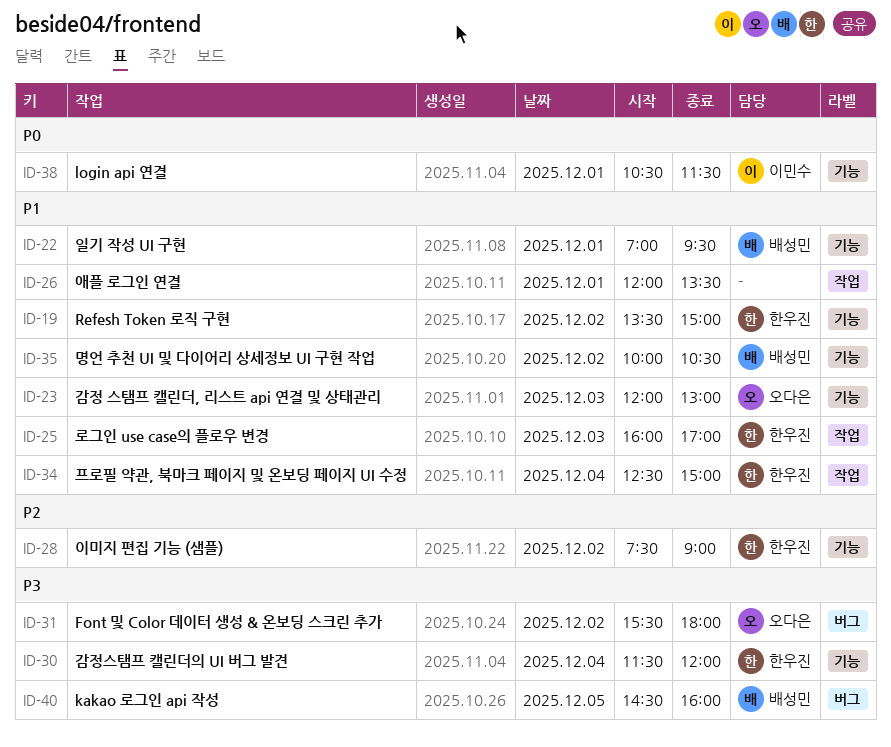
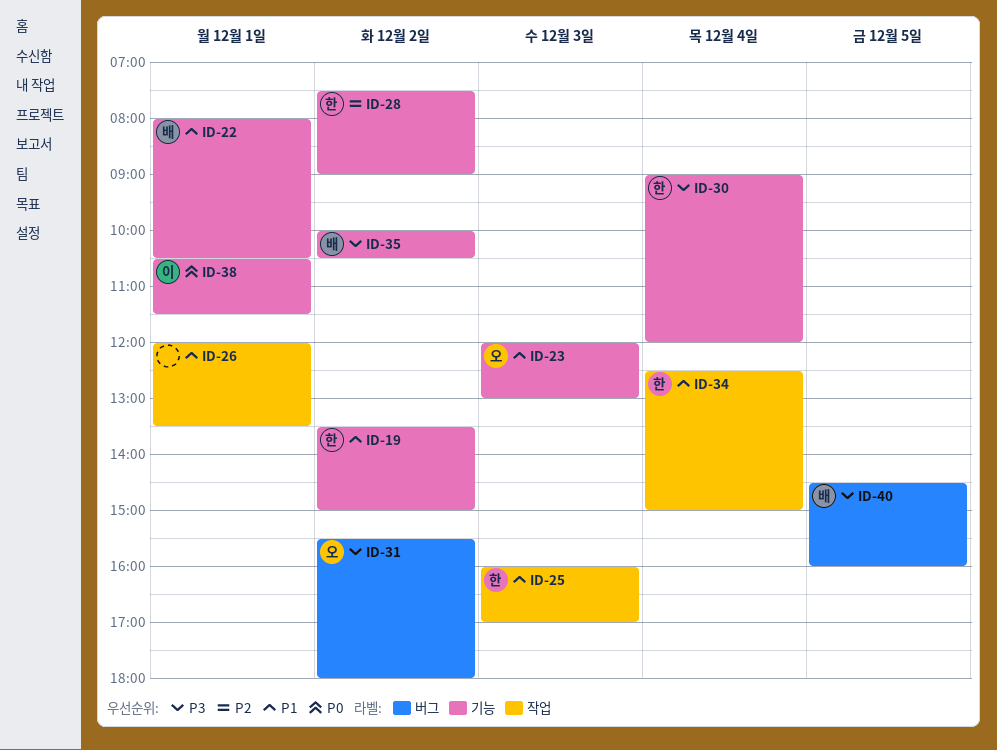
ID-22, begins: 07:00 -> 08:00
ID-22, ends: 09:30 -> 10:30
ID-30, begins: 11:30 -> 09:00
ID-35, priority: P1 -> P3

